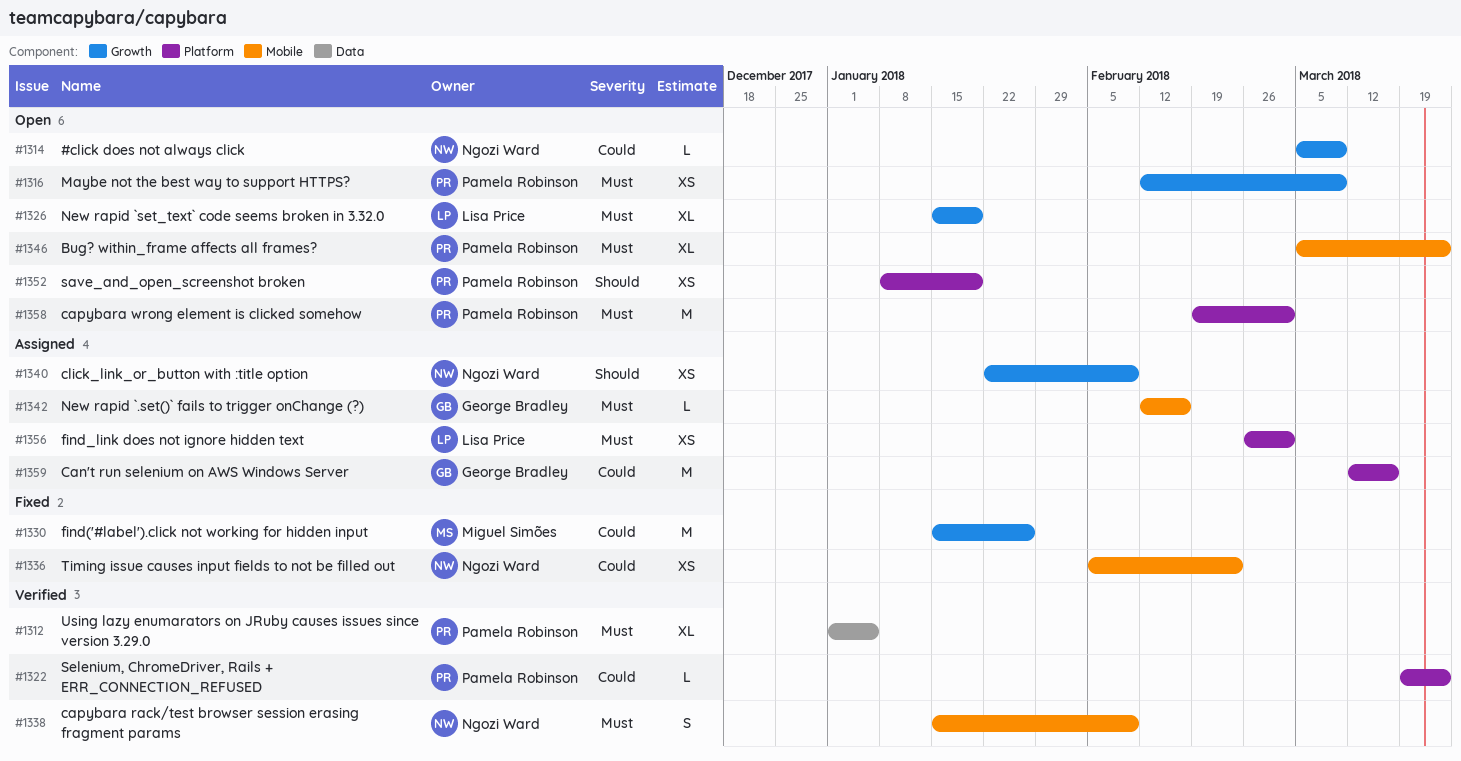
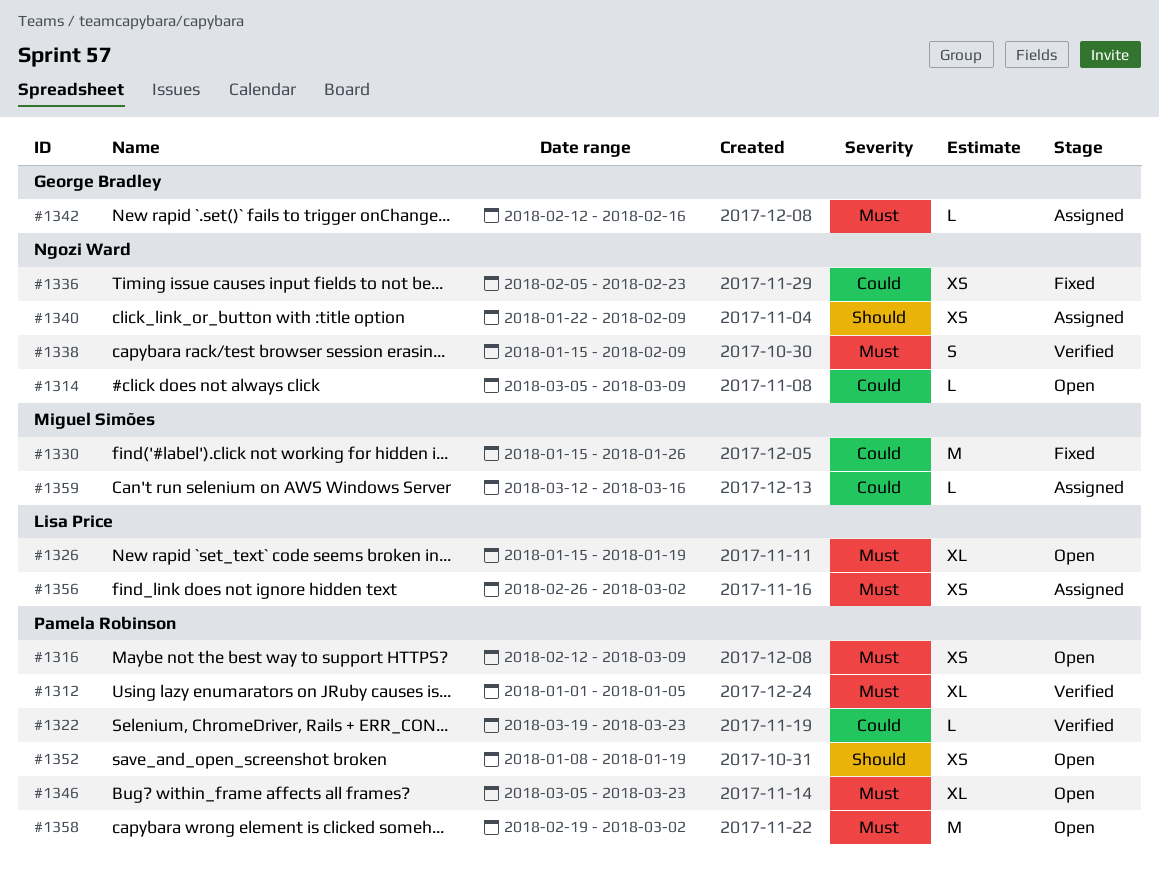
#1359, owner: George Bradley -> Miguel Simões
#1359, estimate: M -> L

